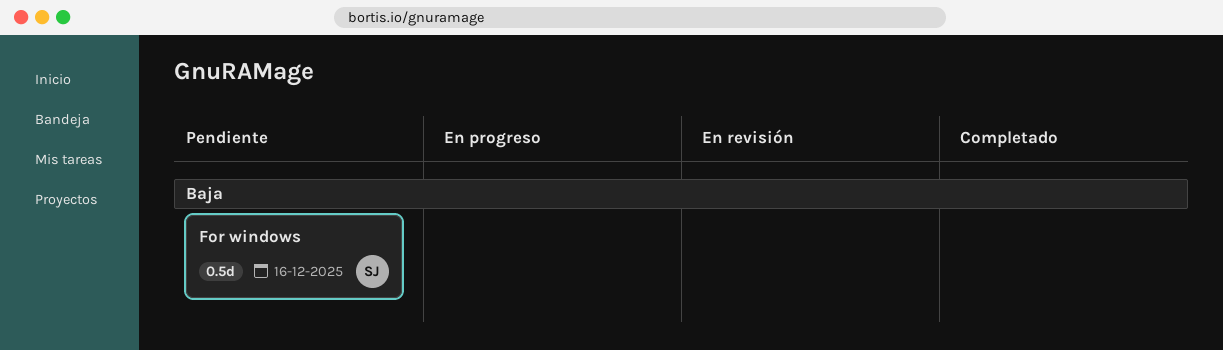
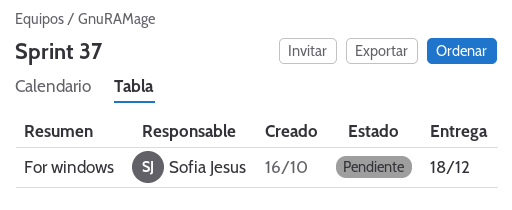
For windows, due: Dec 16 -> Dec 18

